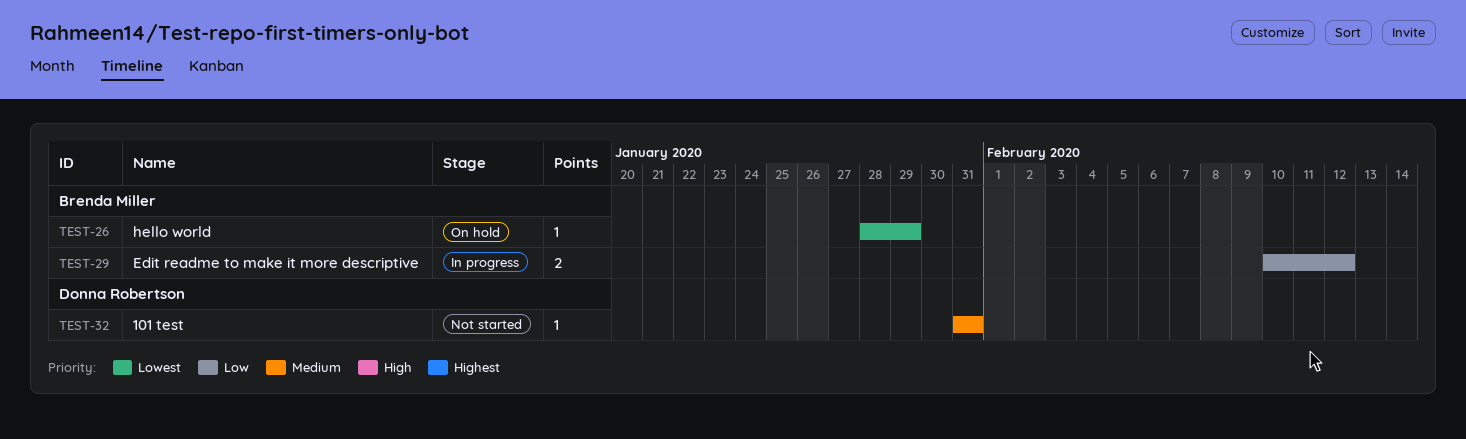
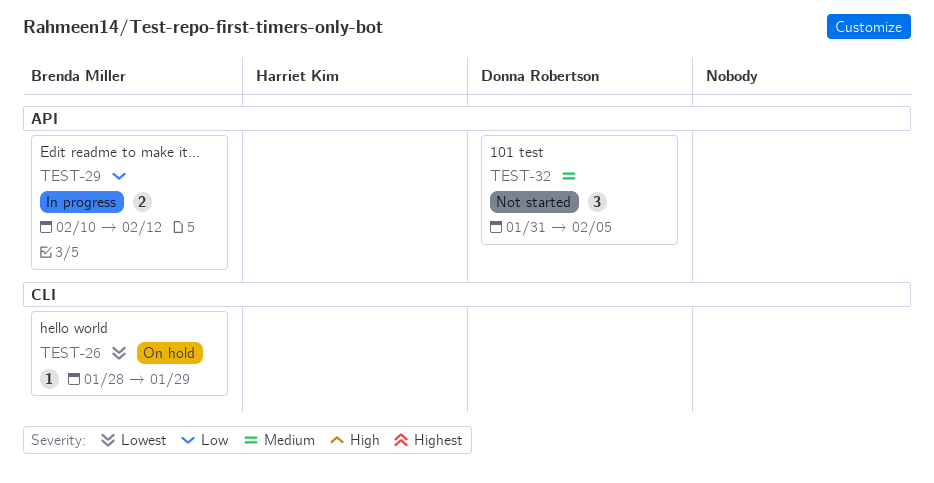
TEST-32, estimate: 1 -> 3
TEST-32, due: Jan 31 -> Feb 5

